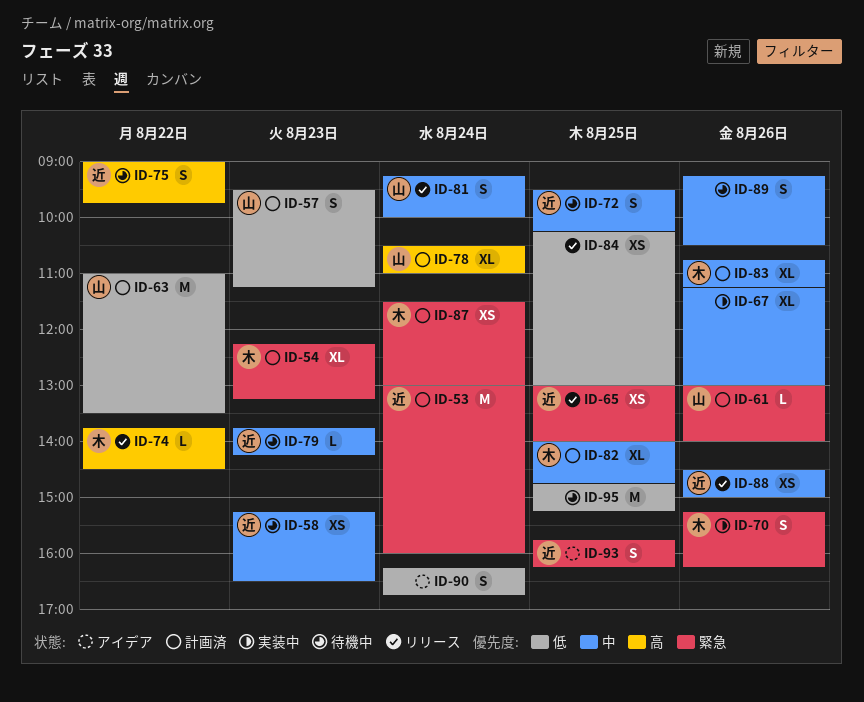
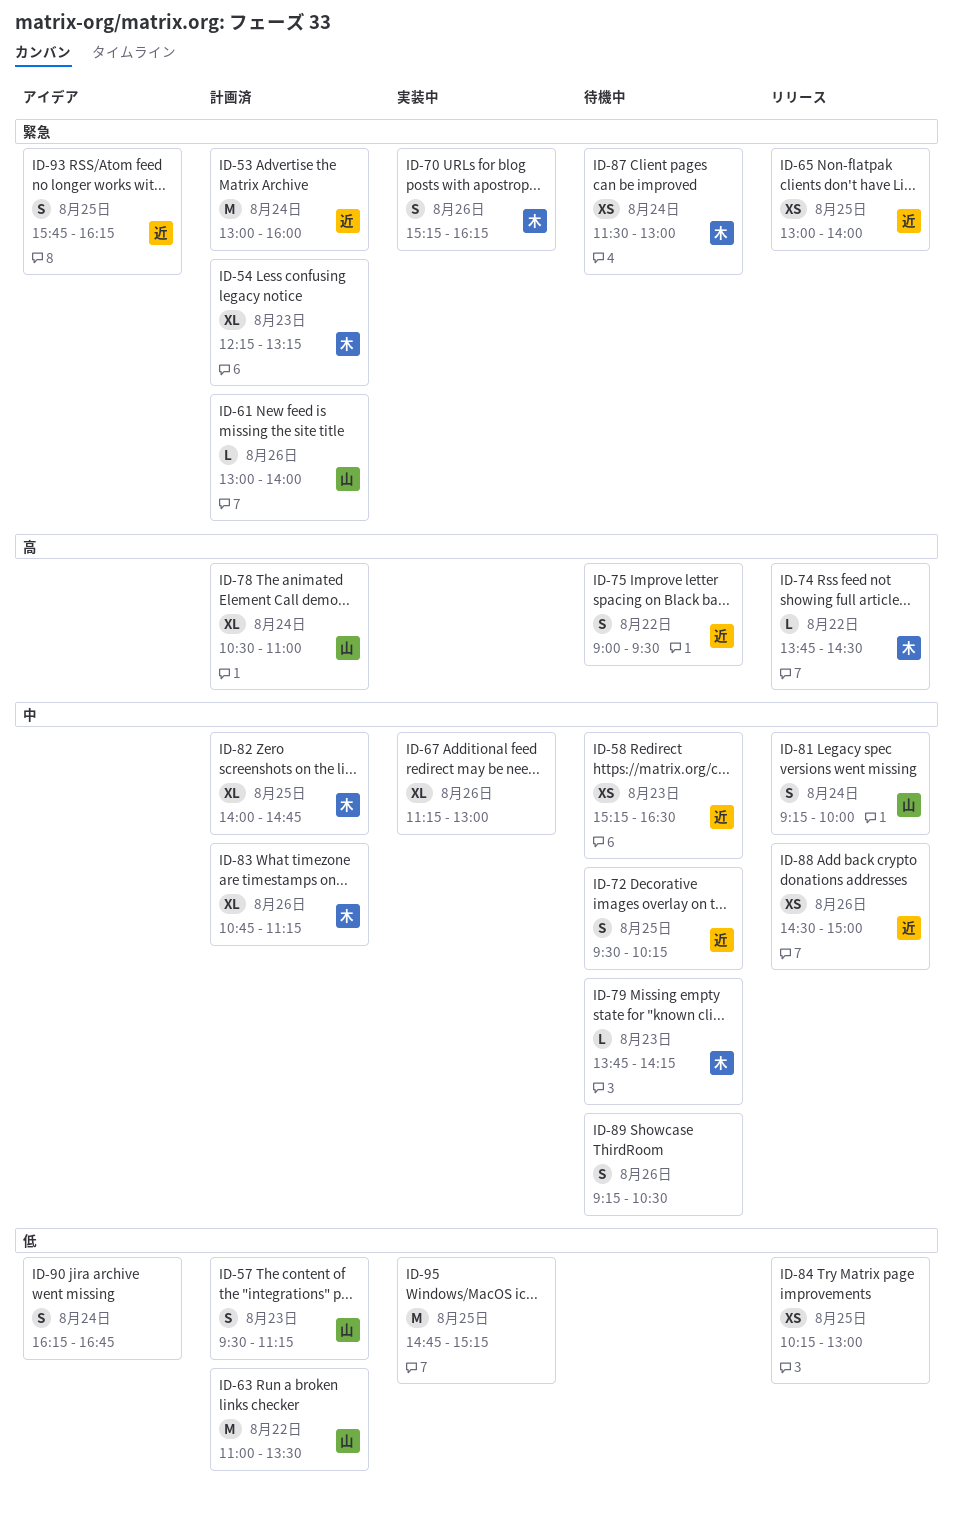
ID-75, ends: 09:45 -> 09:30
ID-79, owner: 近 -> 木
ID-87, status: 計画済 -> 待機中
ID-95, status: 待機中 -> 実装中

